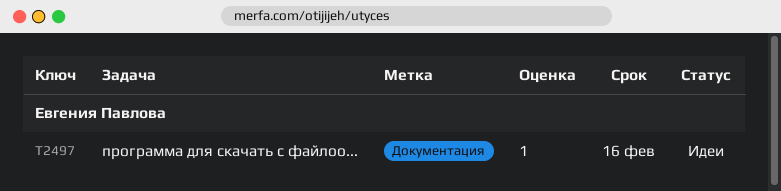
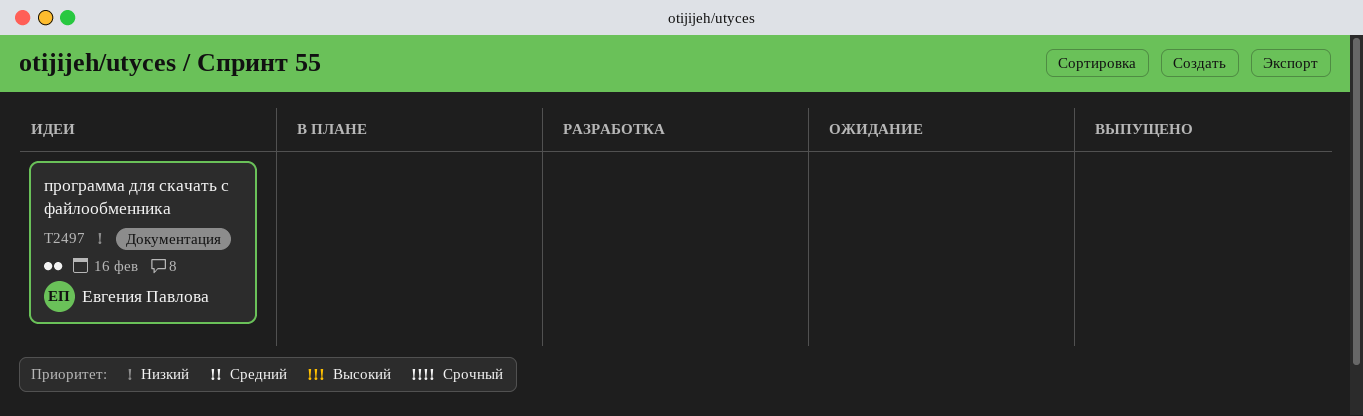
T2497, estimate: 1 -> 2

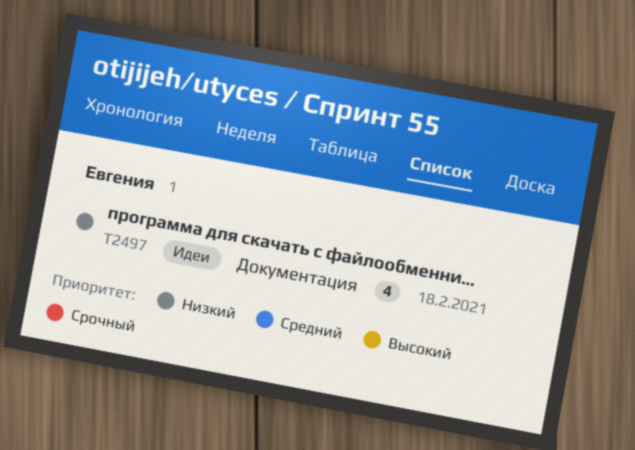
T2497, estimate: 2 -> 4
T2497, due: Feb 16 -> Feb 18

